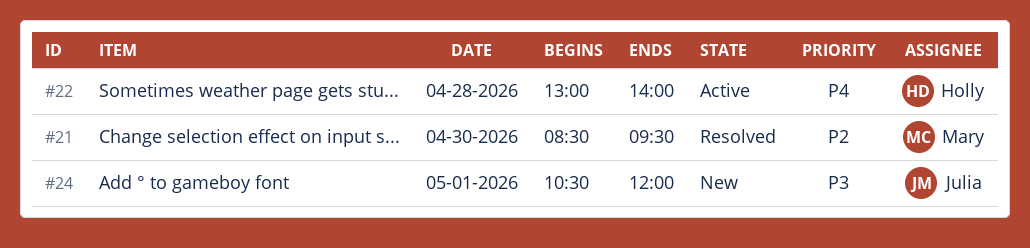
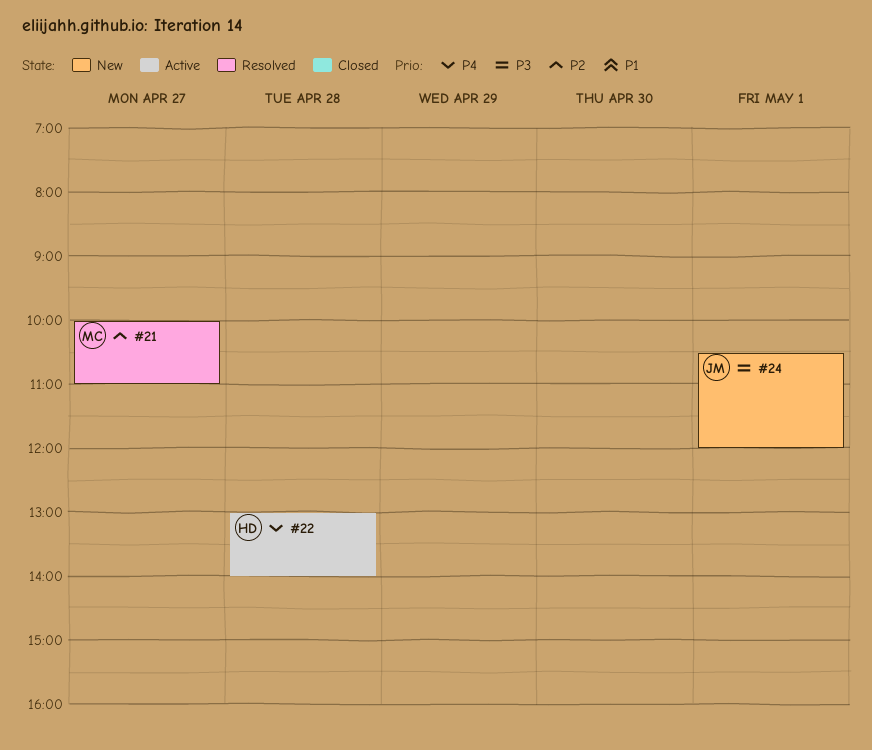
#21, day: Apr 30 -> Apr 27
#21, begins: 08:30 -> 10:00
#21, ends: 09:30 -> 11:00

